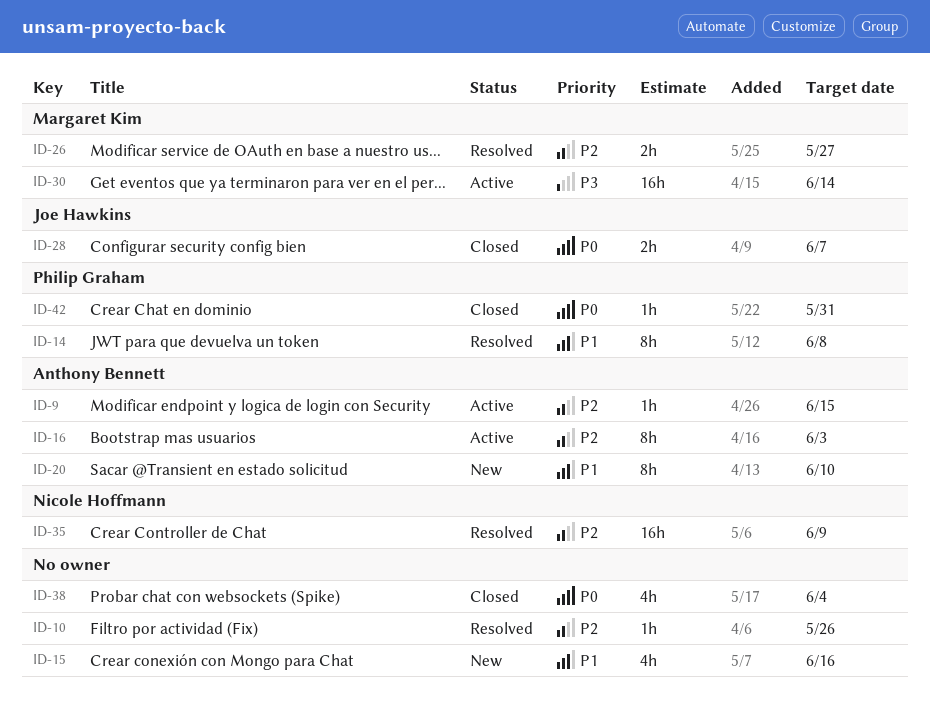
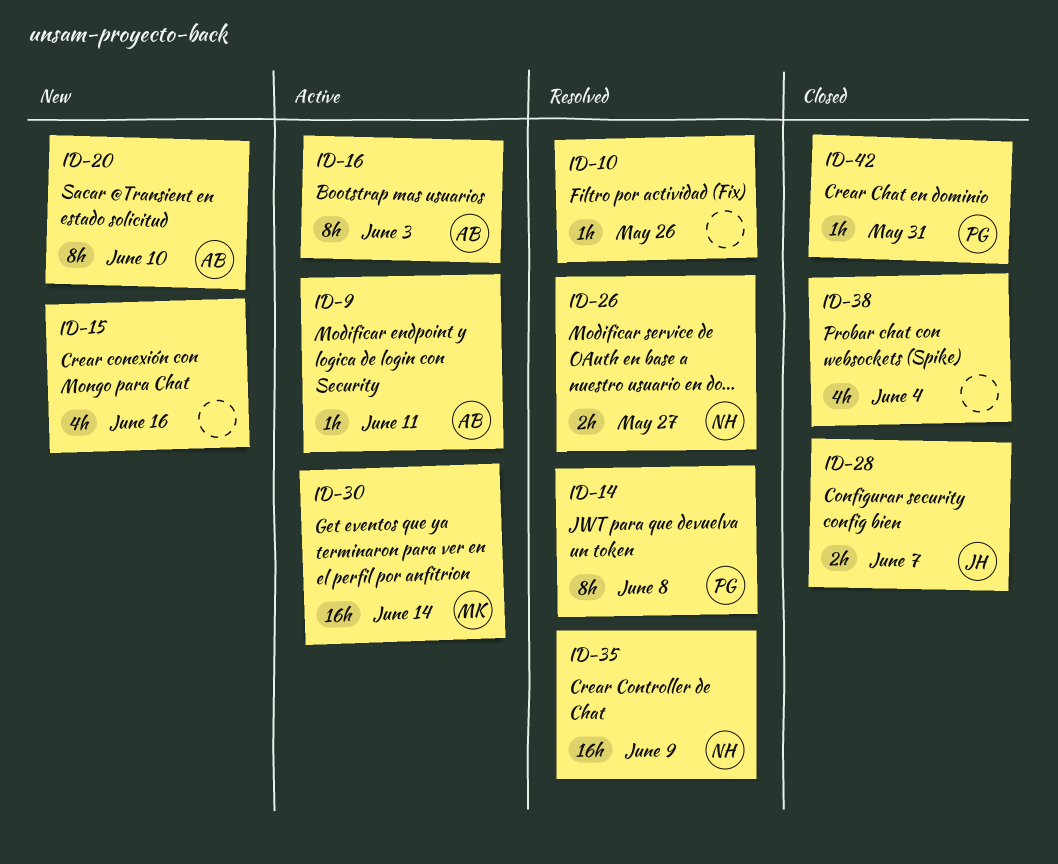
ID-9, due: Jun 15 -> Jun 11
ID-26, owner: Margaret Kim -> Nicole Hoffmann

